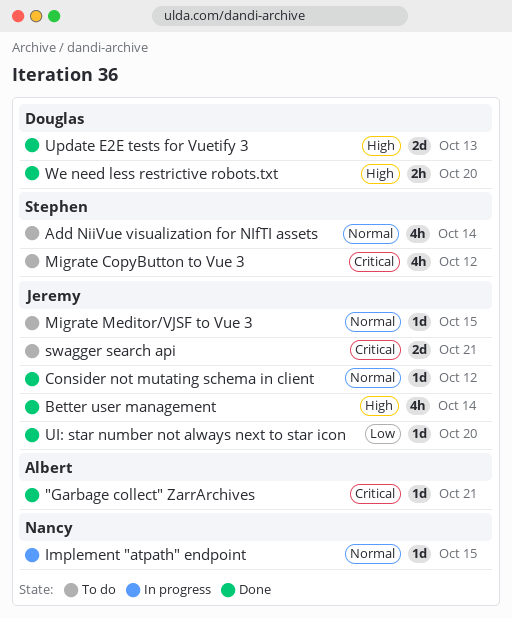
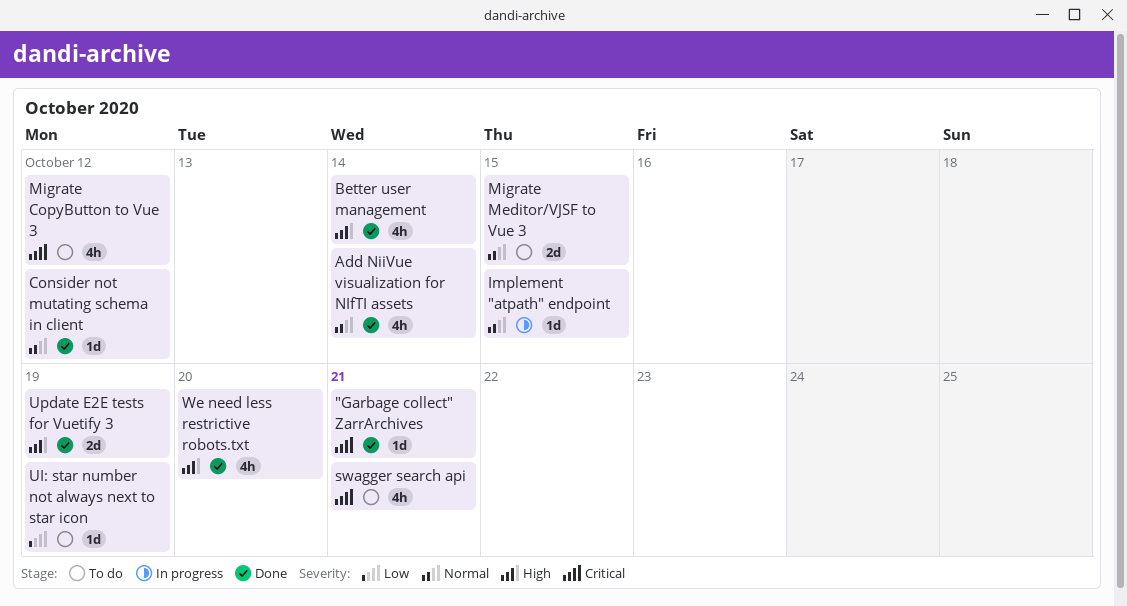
Add NiiVue visualization for NIfTI assets, status: To do -> Done
Migrate Meditor/VJSF to Vue 3, estimate: 1d -> 2d
swagger search api, estimate: 2d -> 4h
UI: star number not always next to star icon, status: Done -> To do
UI: star number not always next to star icon, due: Oct 20 -> Oct 19
Update E2E tests for Vuetify 3, due: Oct 13 -> Oct 19
We need less restrictive robots.txt, estimate: 2h -> 4h

